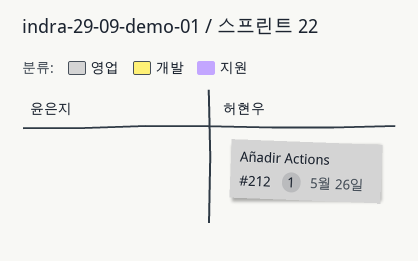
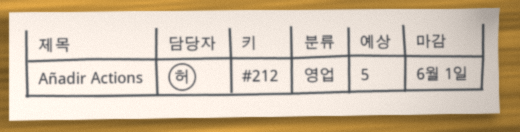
#212, estimate: 1 -> 5
#212, due: May 26 -> Jun 1

